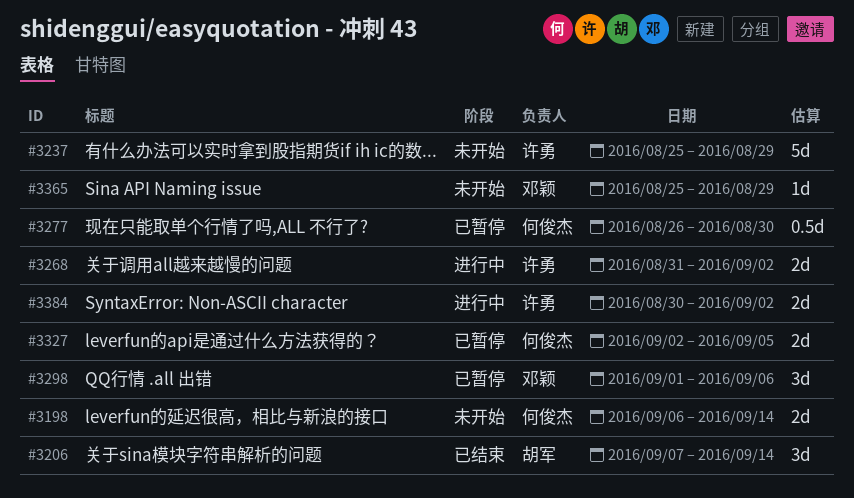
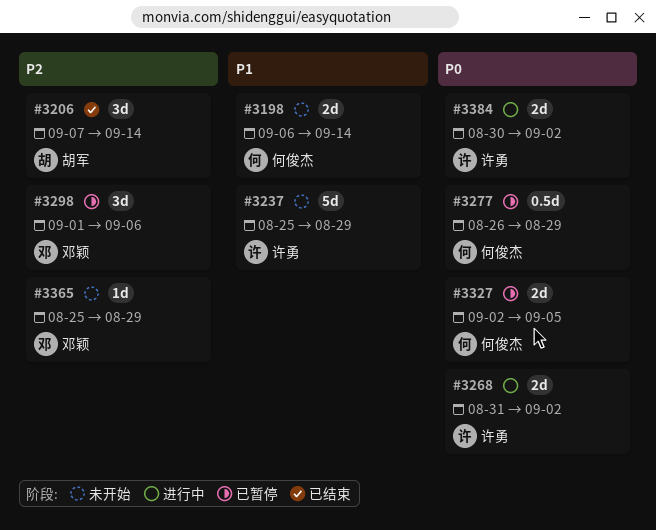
#3277, due: Aug 30 -> Aug 29

